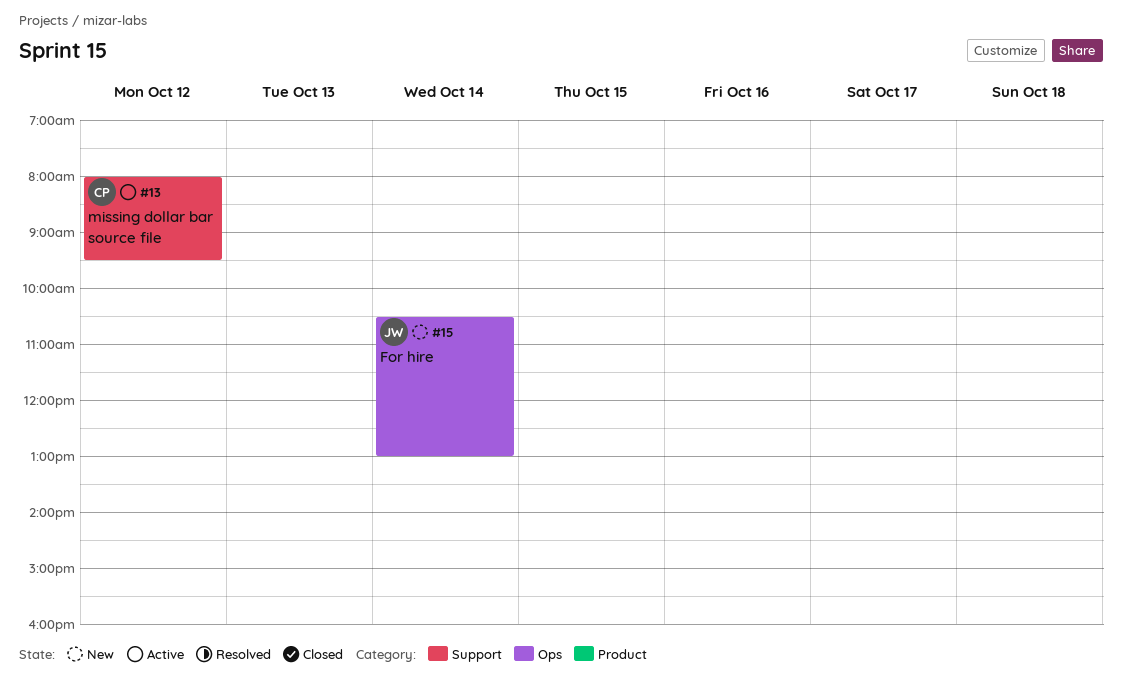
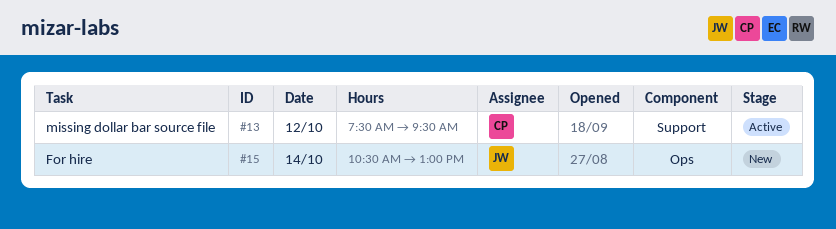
#13, begins: 08:00 -> 07:30

